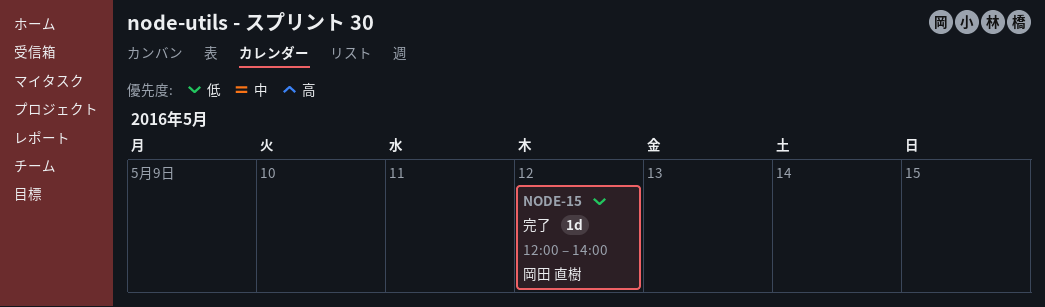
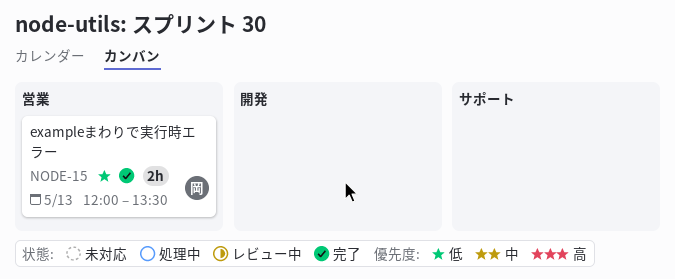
NODE-15, estimate: 1d -> 2h
NODE-15, day: May 12 -> May 13
NODE-15, ends: 14:00 -> 13:30

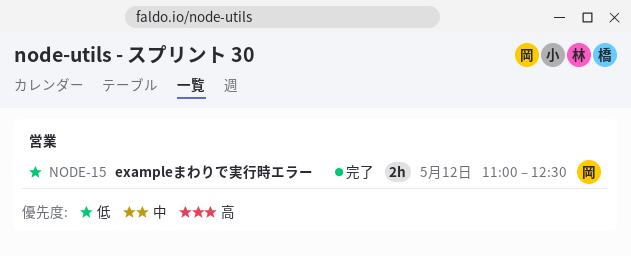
NODE-15, day: May 13 -> May 12
NODE-15, begins: 12:00 -> 11:00
NODE-15, ends: 13:30 -> 12:30

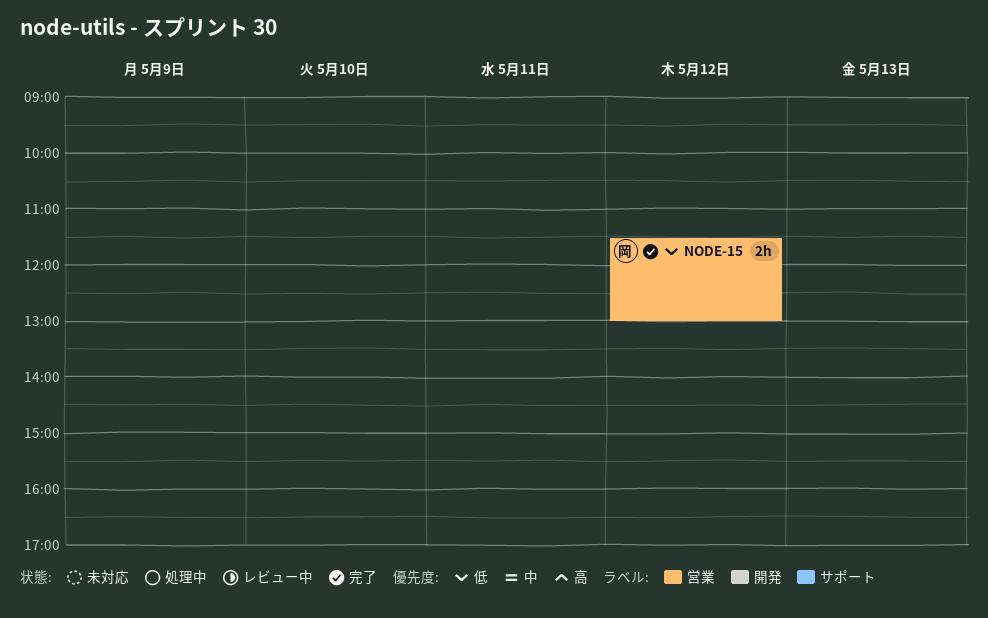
NODE-15, begins: 11:00 -> 11:30
NODE-15, ends: 12:30 -> 13:00

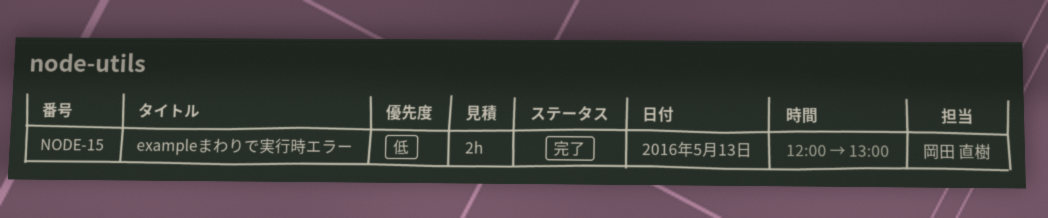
NODE-15, day: May 12 -> May 13
NODE-15, begins: 11:30 -> 12:00

